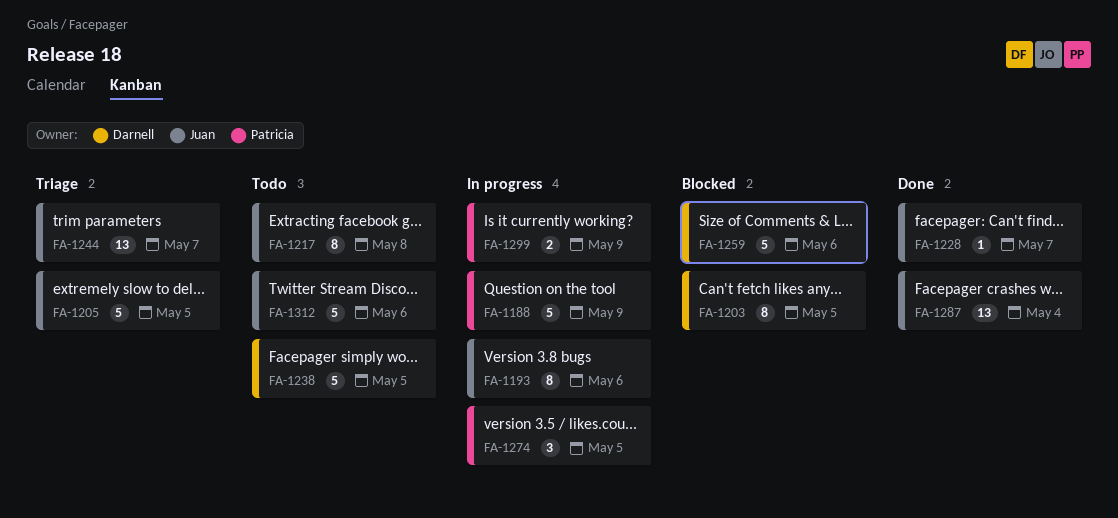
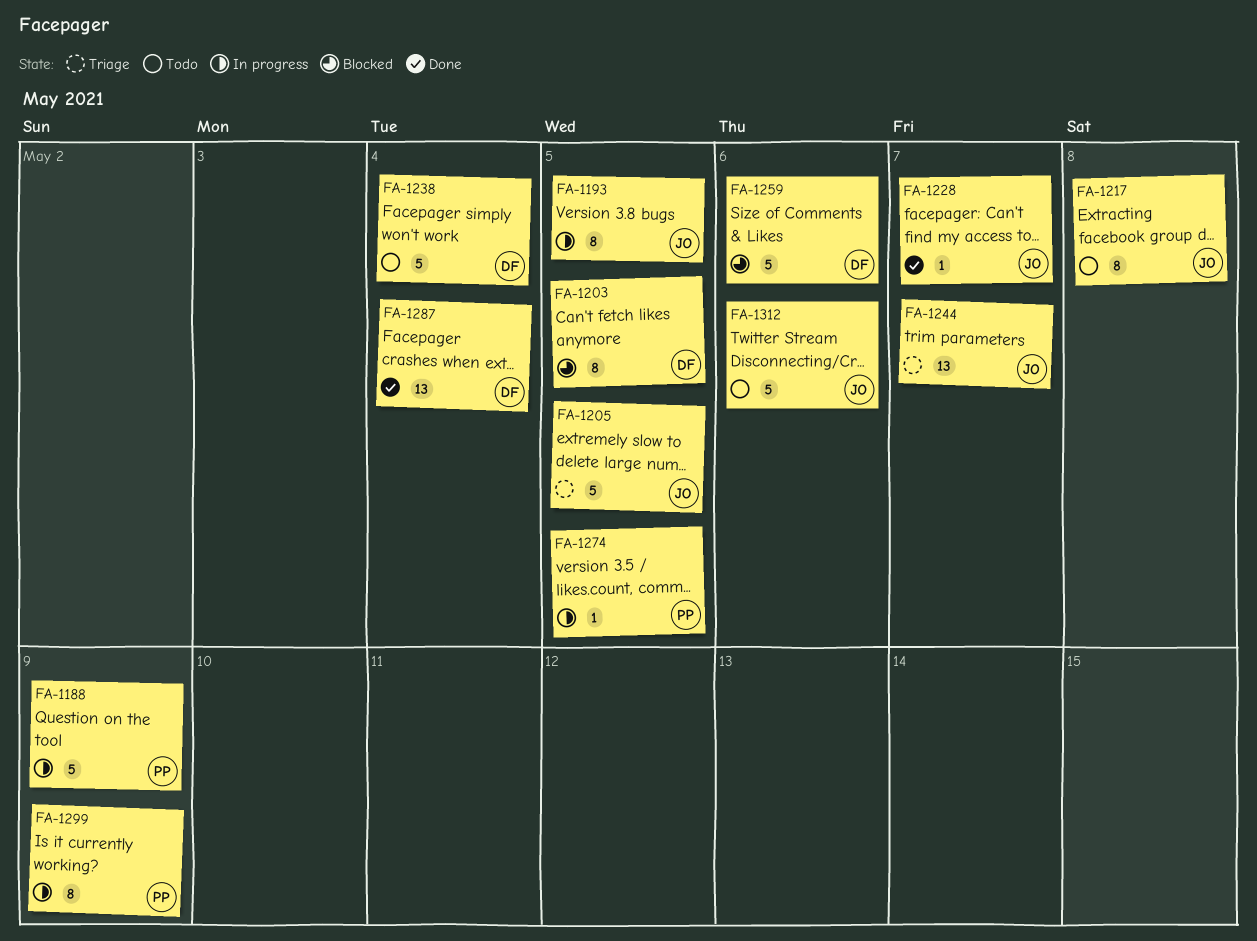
FA-1193, due: May 6 -> May 5
FA-1238, due: May 5 -> May 4
FA-1274, estimate: 3 -> 1
FA-1287, owner: Juan -> Darnell
FA-1299, estimate: 2 -> 8

